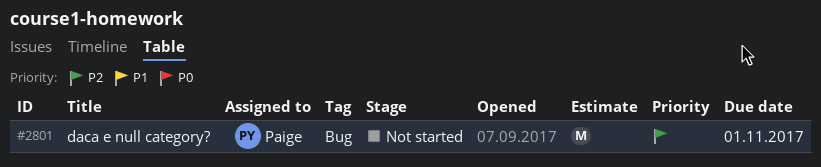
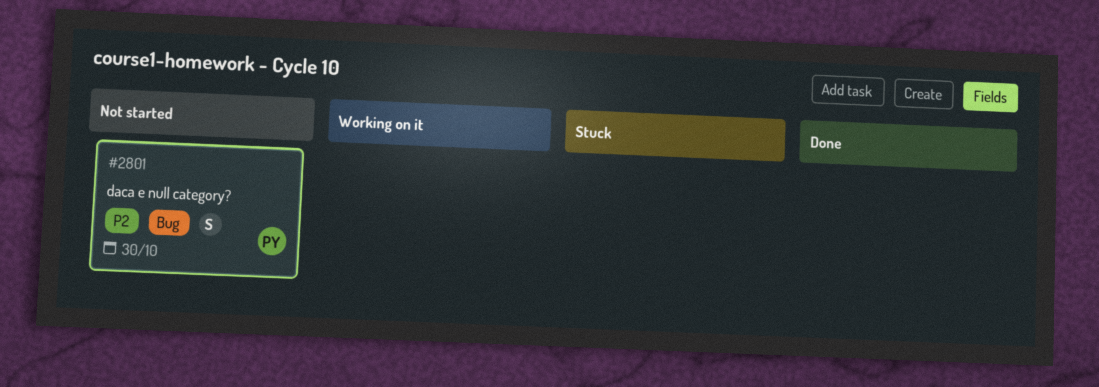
#2801, estimate: M -> S
#2801, due: Nov 1 -> Oct 30

